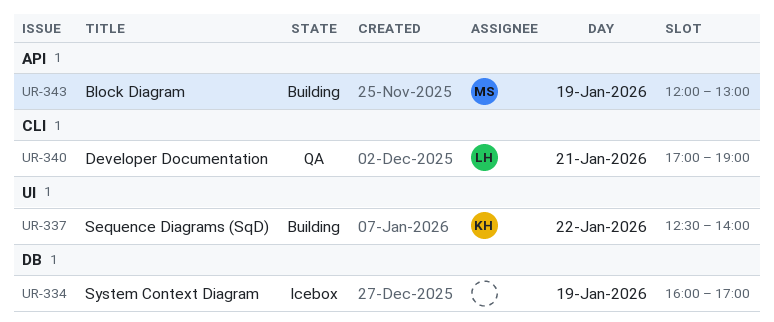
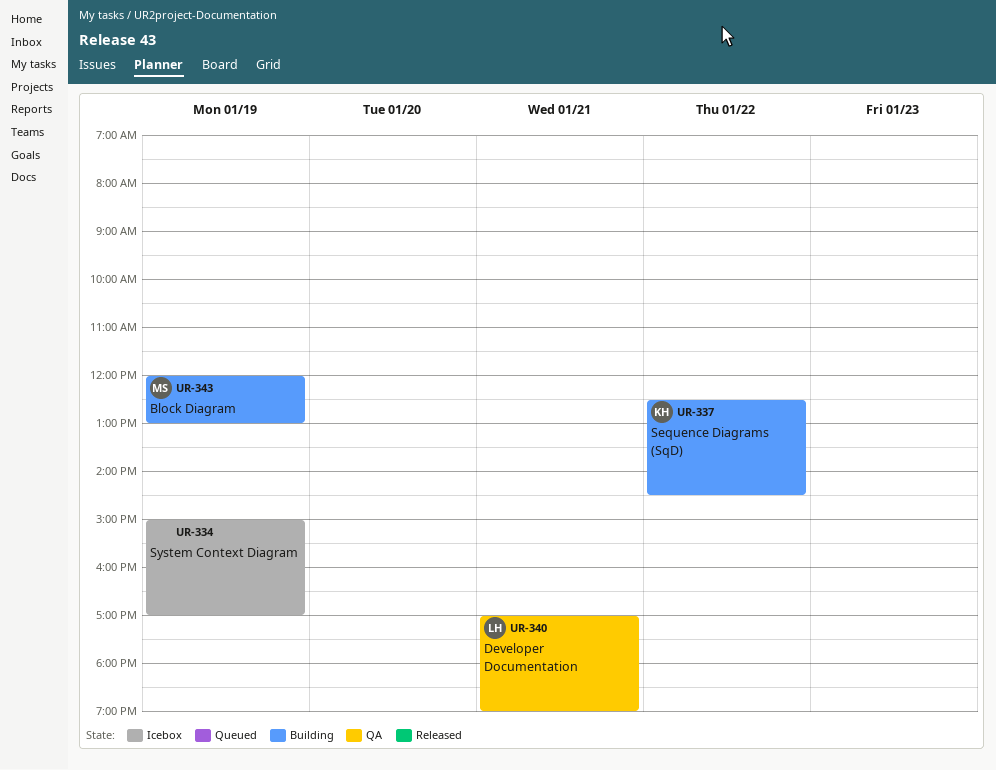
UR-334, begins: 16:00 -> 15:00
UR-337, ends: 14:00 -> 14:30

